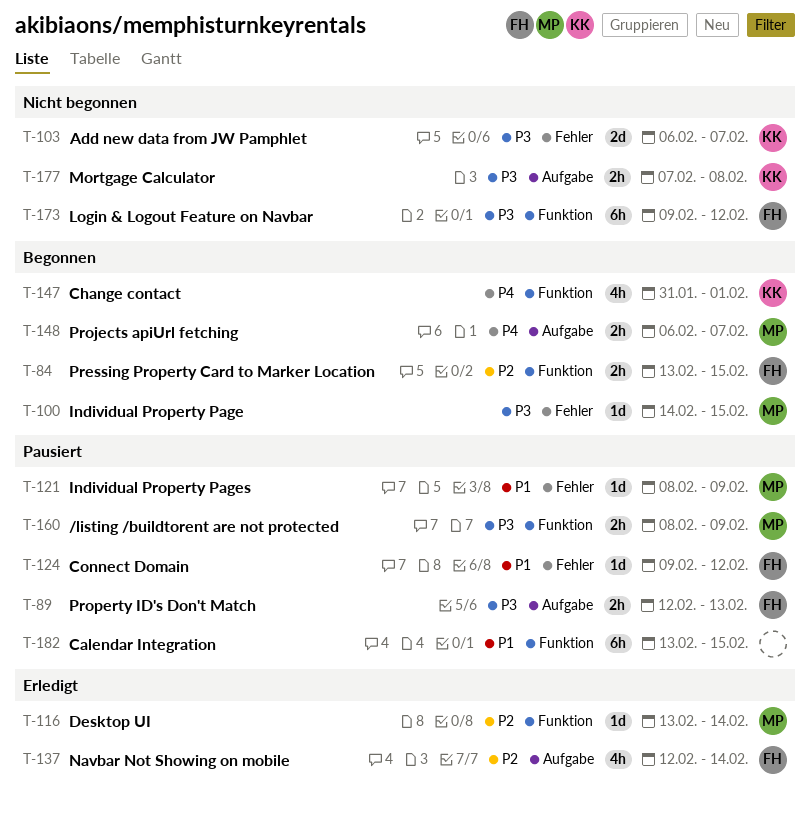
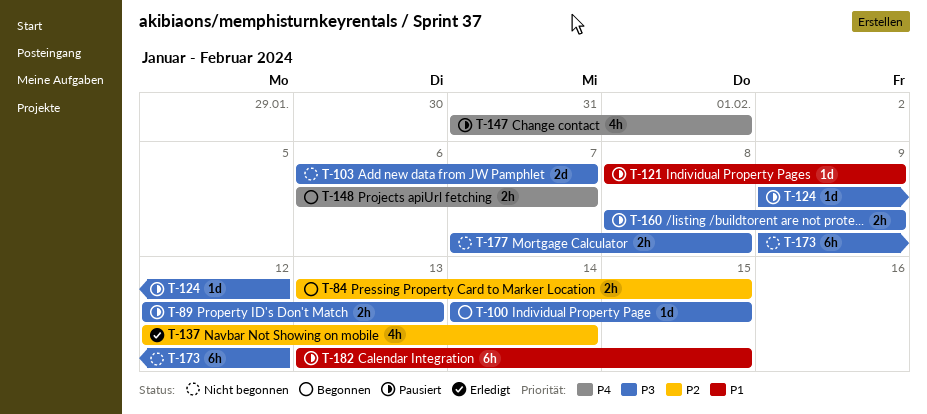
T-116: present -> none
T-124, priority: P1 -> P3
T-147, status: Begonnen -> Pausiert

